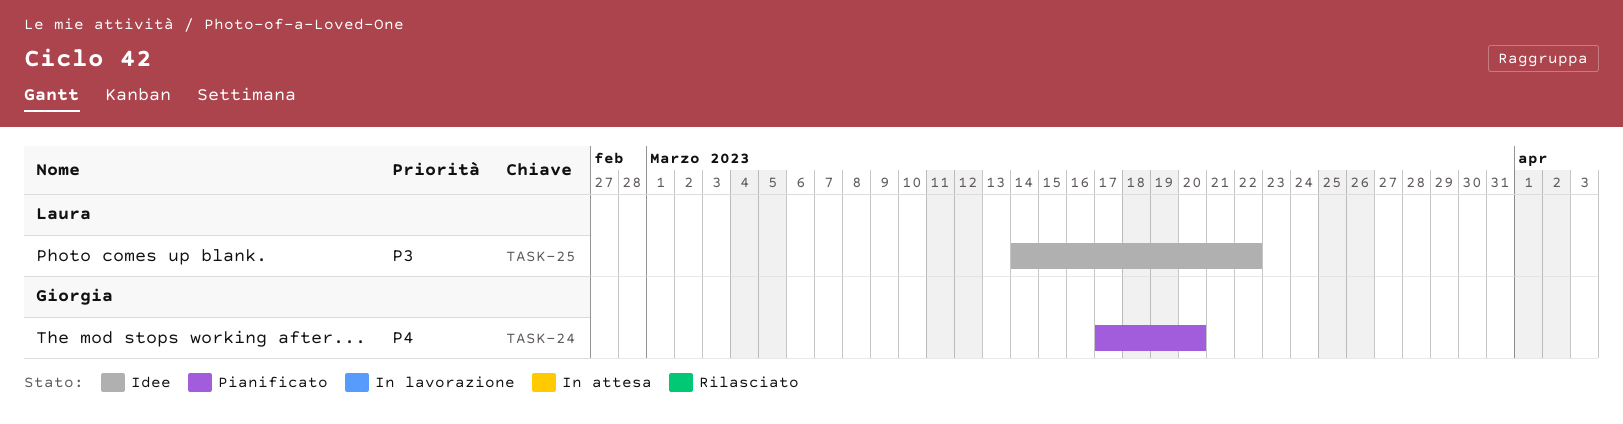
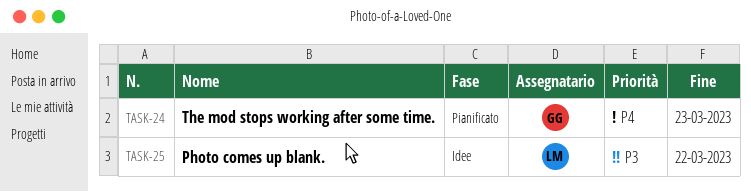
TASK-24, due: Mar 20 -> Mar 23

